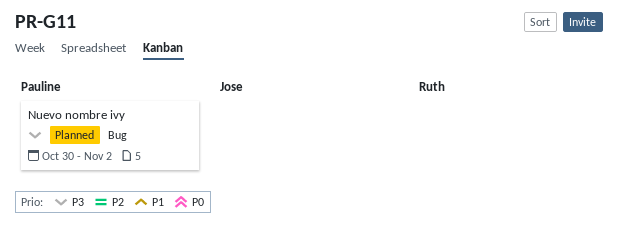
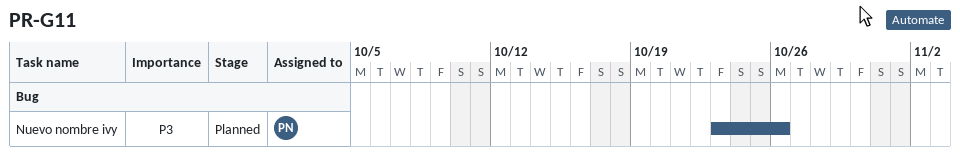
Nuevo nombre ivy, start: Oct 30 -> Oct 23
Nuevo nombre ivy, due: Nov 2 -> Oct 26

